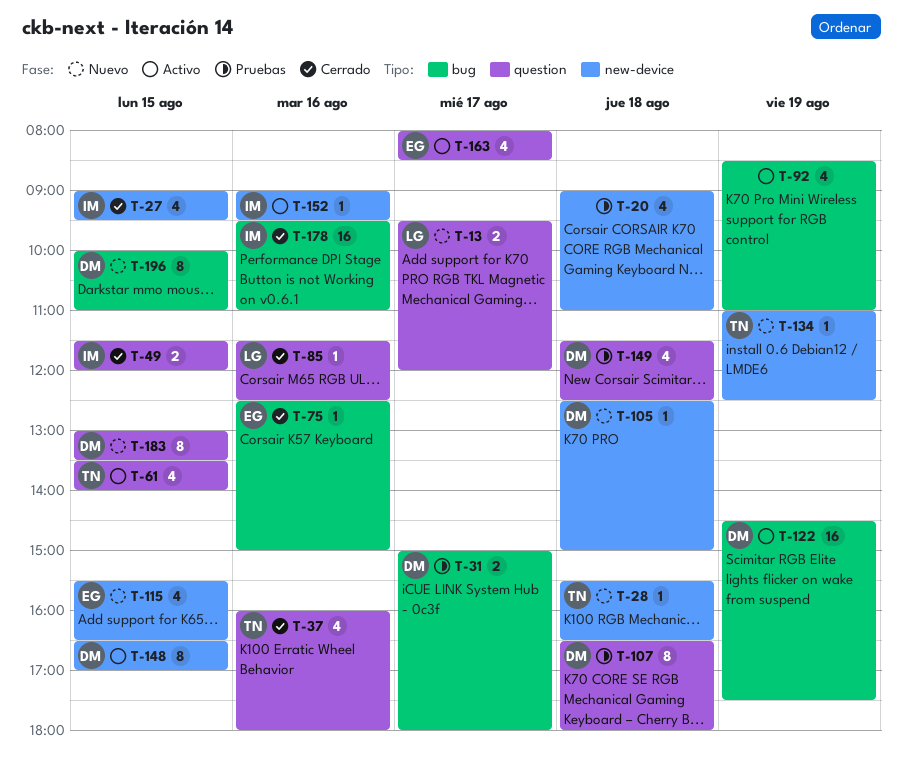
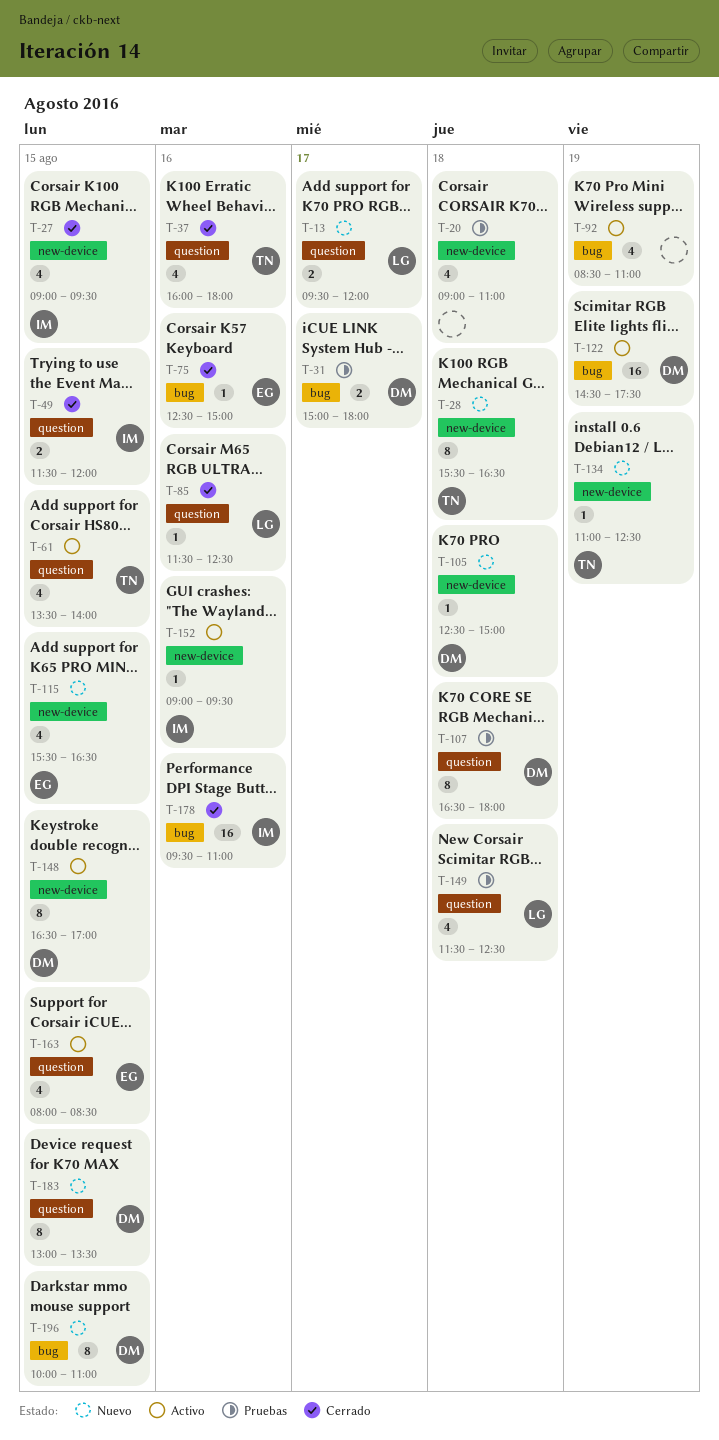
T-28, estimate: 1 -> 8
T-149, owner: DM -> LG
T-163, day: Aug 17 -> Aug 15

